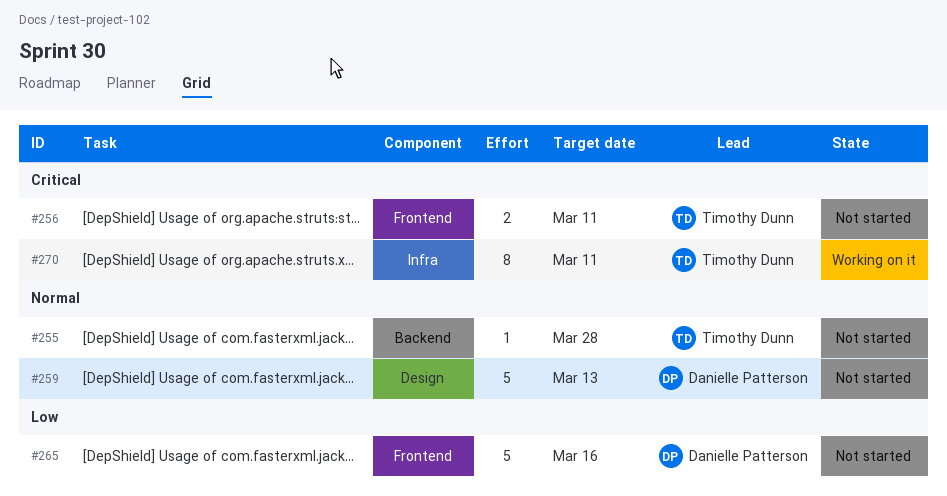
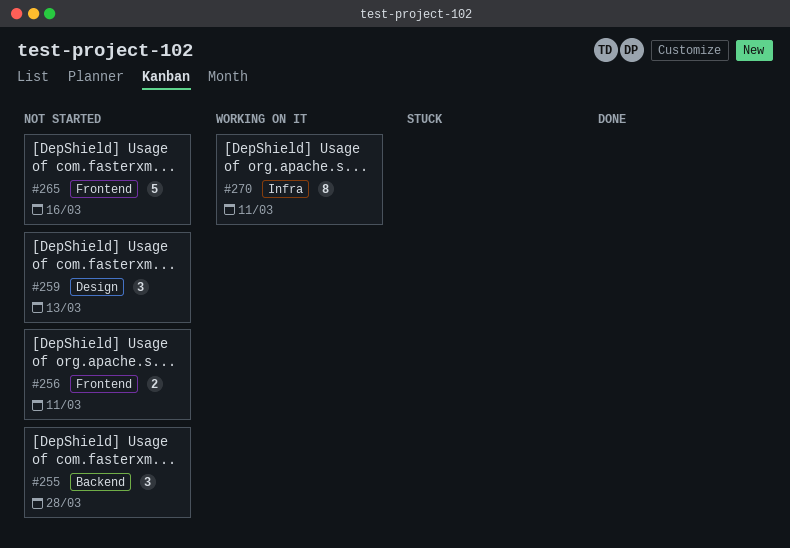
#255, estimate: 1 -> 3
#259, estimate: 5 -> 3

